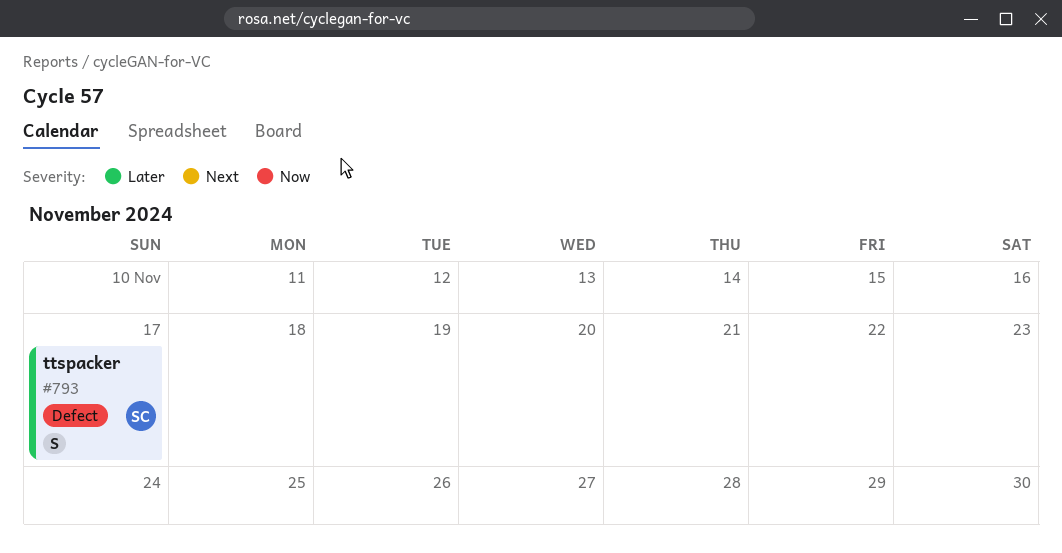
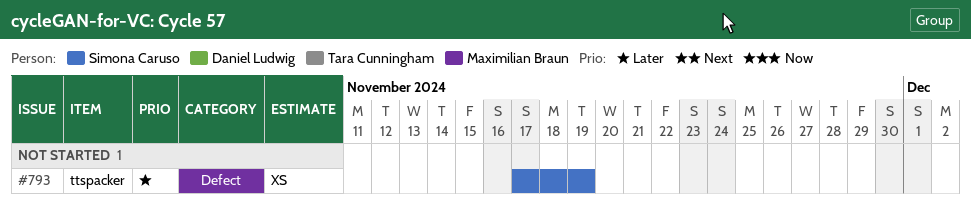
#793, estimate: S -> XS
#793, due: Nov 17 -> Nov 19

